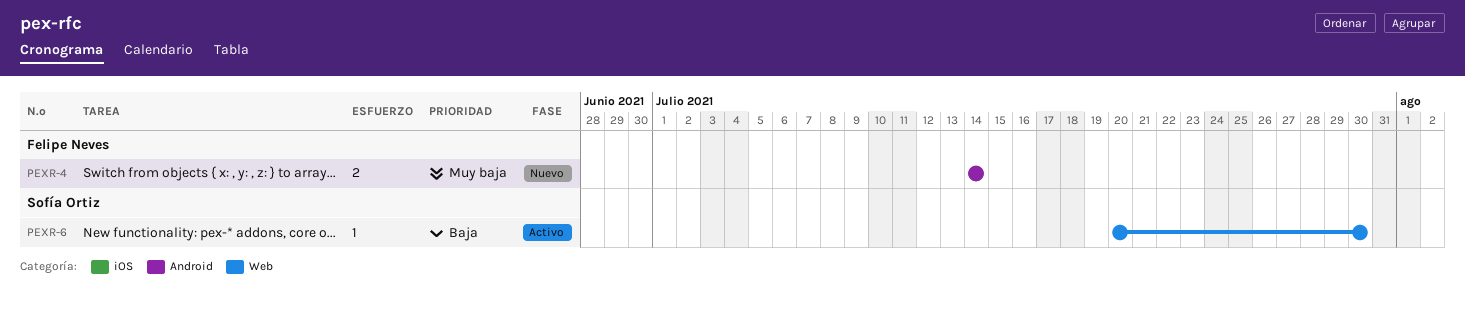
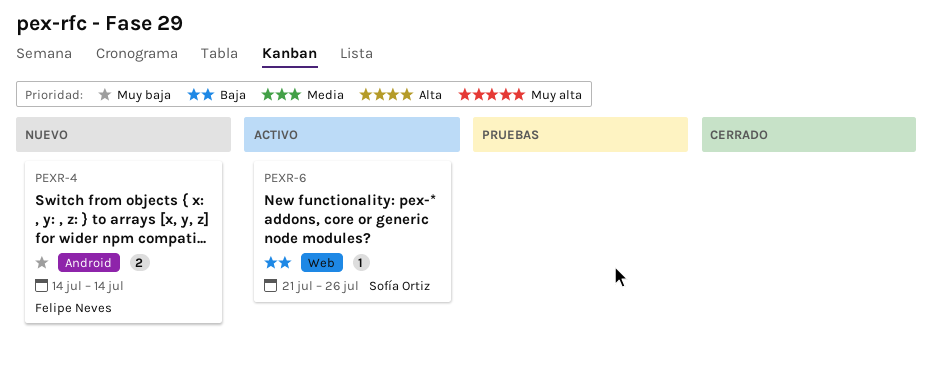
PEXR-6, start: Jul 20 -> Jul 21
PEXR-6, due: Jul 30 -> Jul 26

